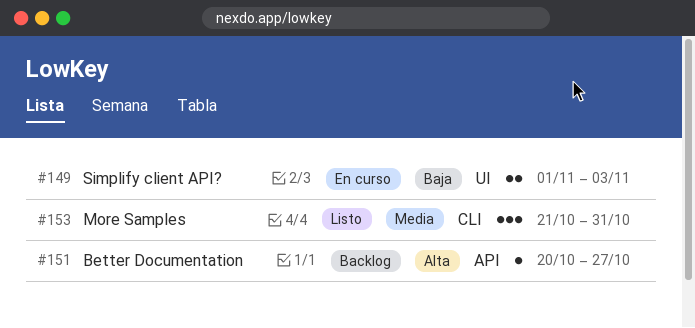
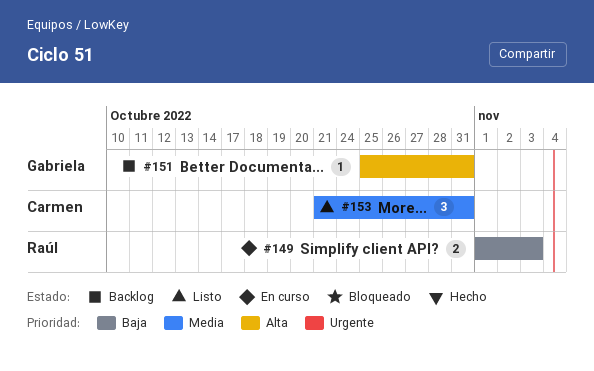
#151, start: Oct 20 -> Oct 25
#151, due: Oct 27 -> Oct 31

